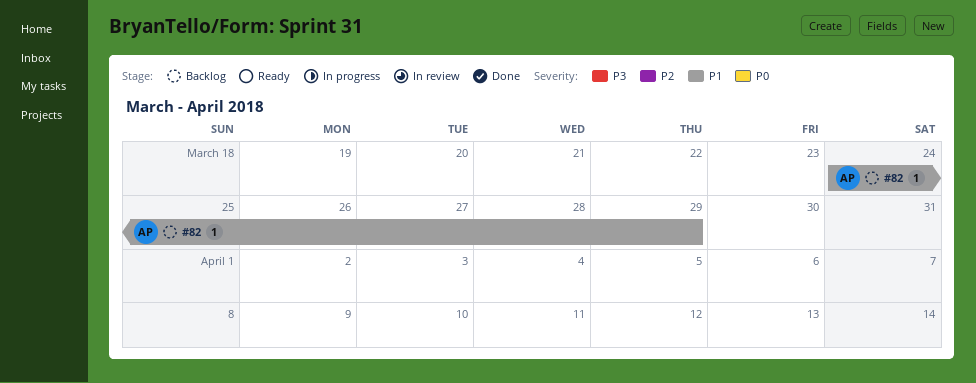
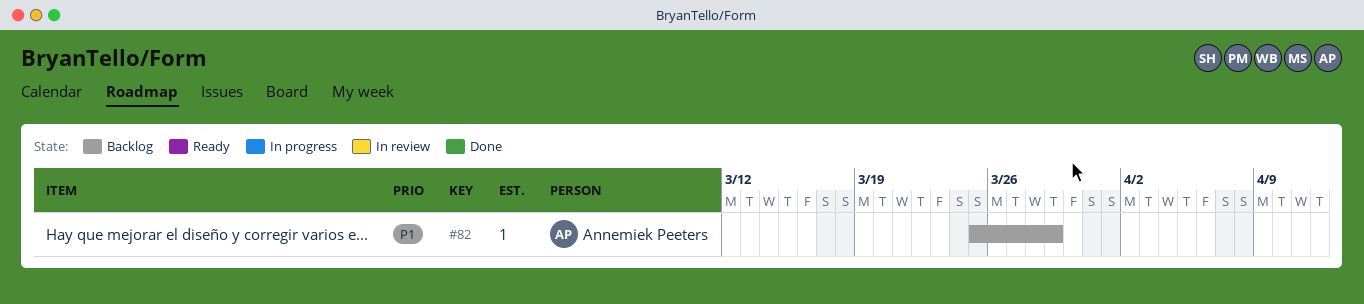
#82, start: Mar 24 -> Mar 25

